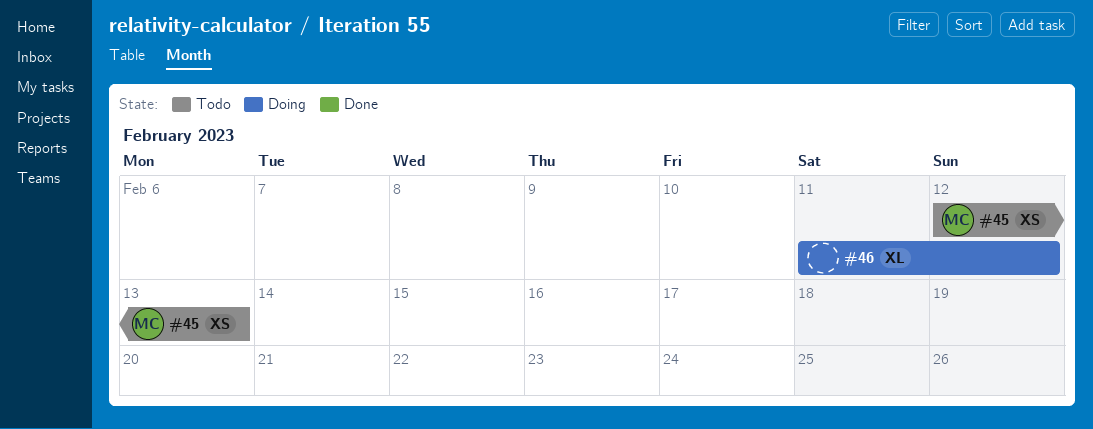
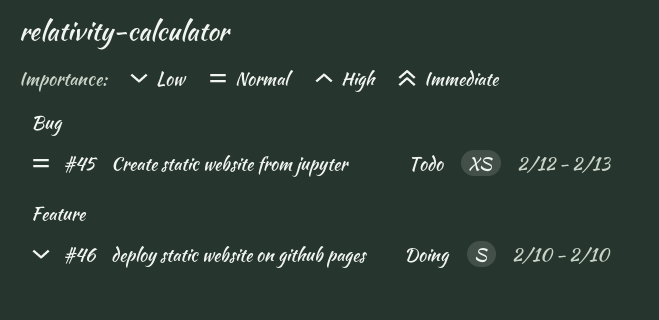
#46, estimate: XL -> S
#46, start: Feb 11 -> Feb 10
#46, due: Feb 12 -> Feb 10

